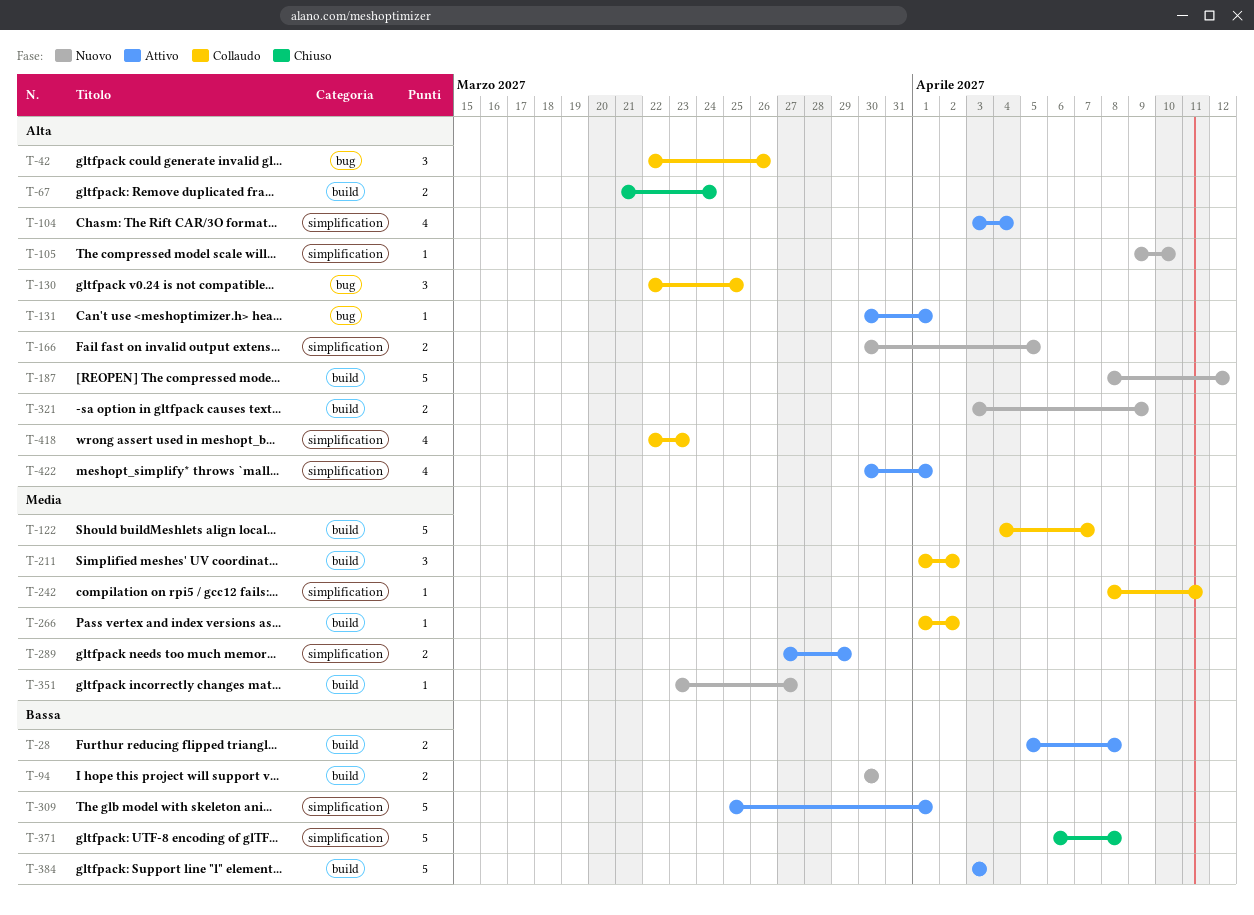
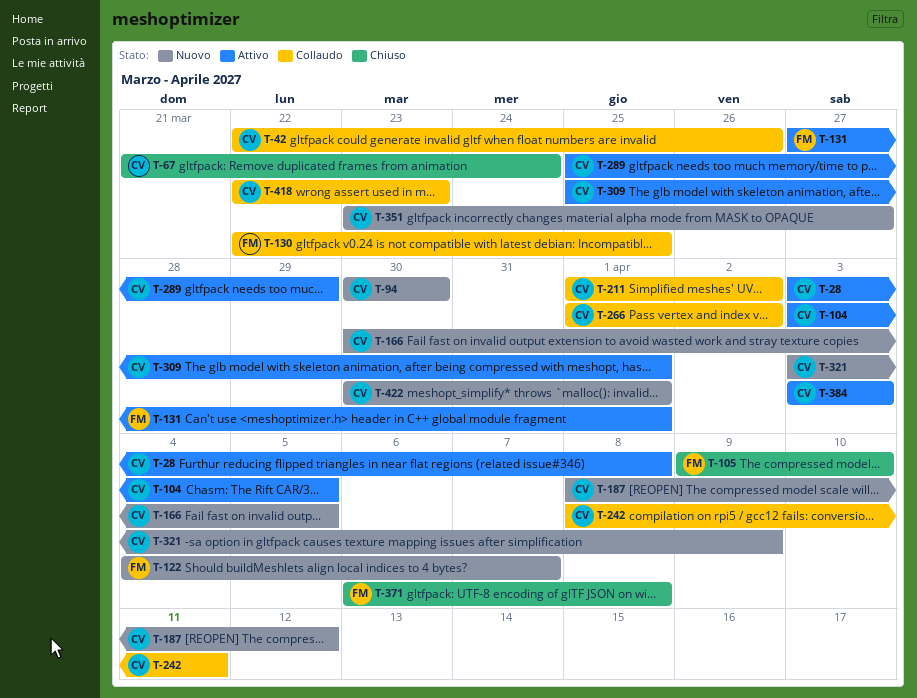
T-28, start: Apr 5 -> Apr 3
T-104, due: Apr 4 -> Apr 5
T-105, status: Nuovo -> Chiuso
T-122, status: Collaudo -> Nuovo
T-131, start: Mar 30 -> Mar 27
T-289, start: Mar 27 -> Mar 25
T-422, status: Attivo -> Nuovo

